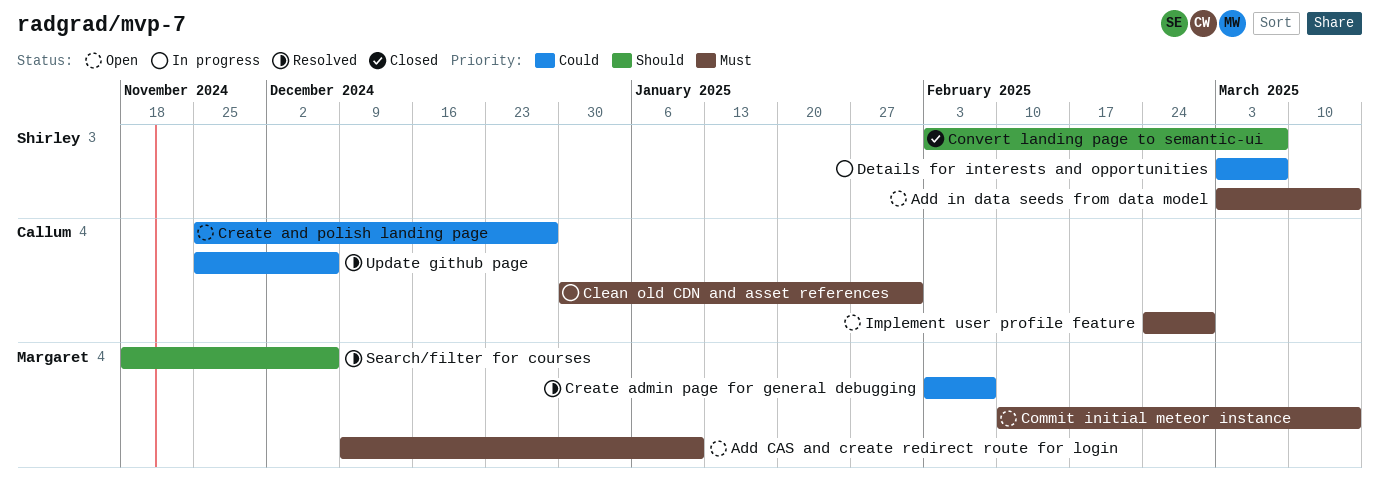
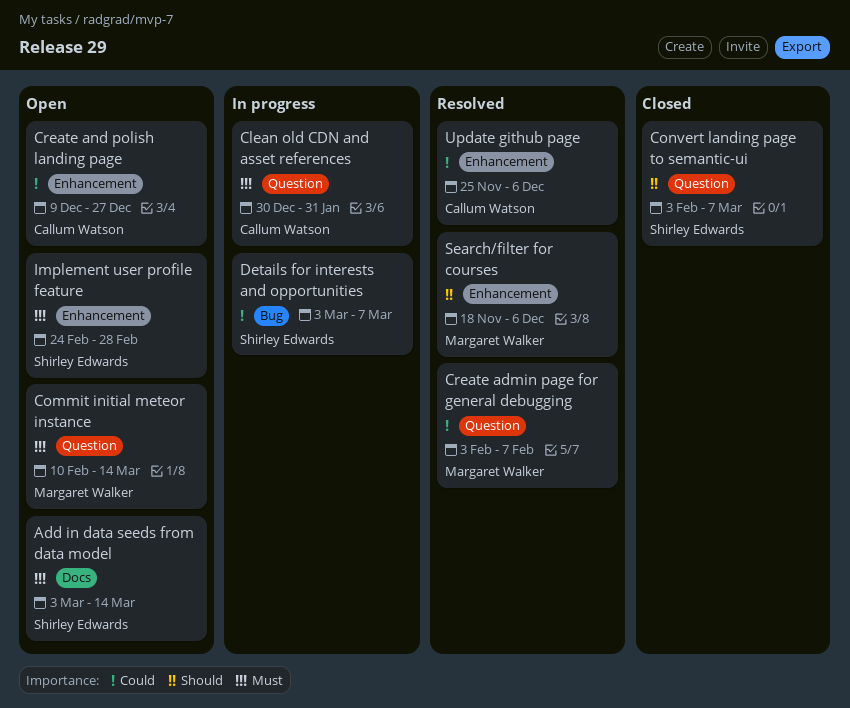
Add CAS and create redirect route for login: present -> none
Create and polish landing page, start: Nov 25 -> Dec 9
Implement user profile feature, owner: Callum Watson -> Shirley Edwards

